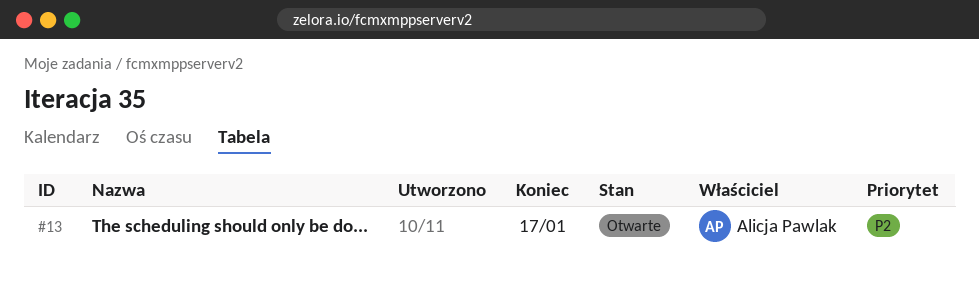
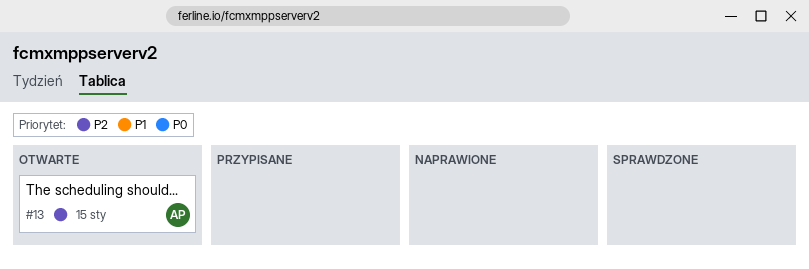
#13, due: Jan 17 -> Jan 15

